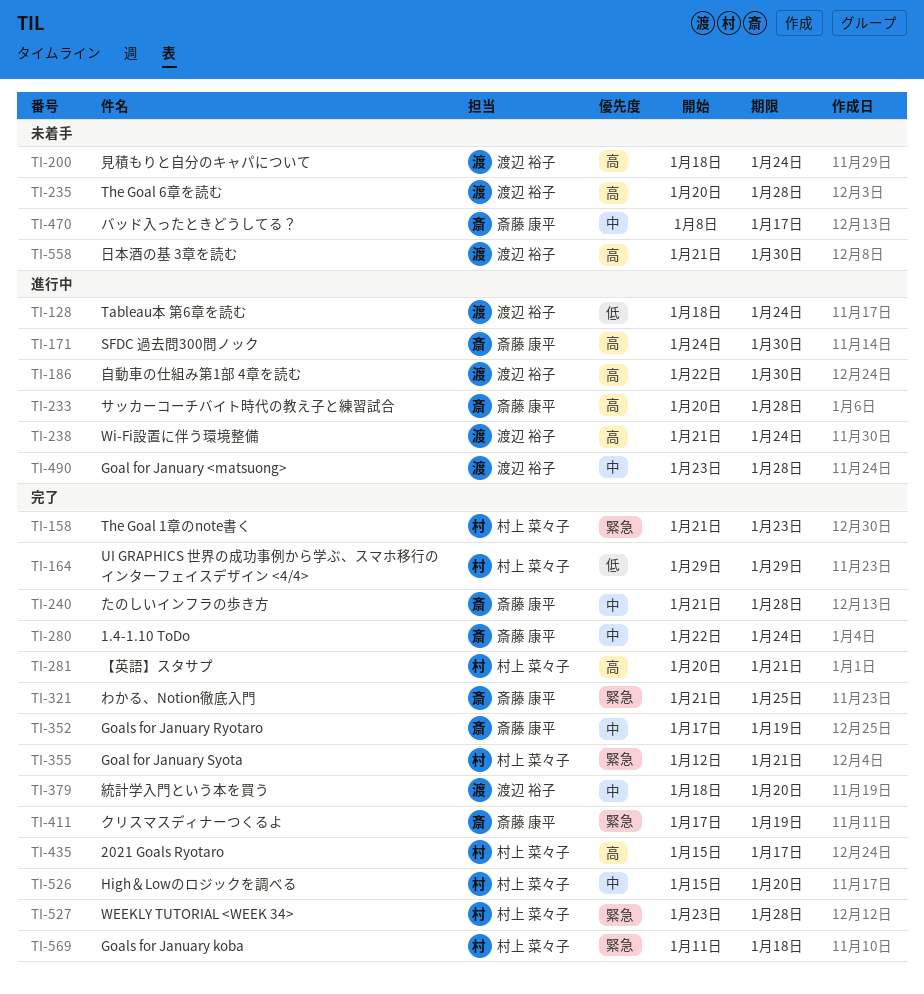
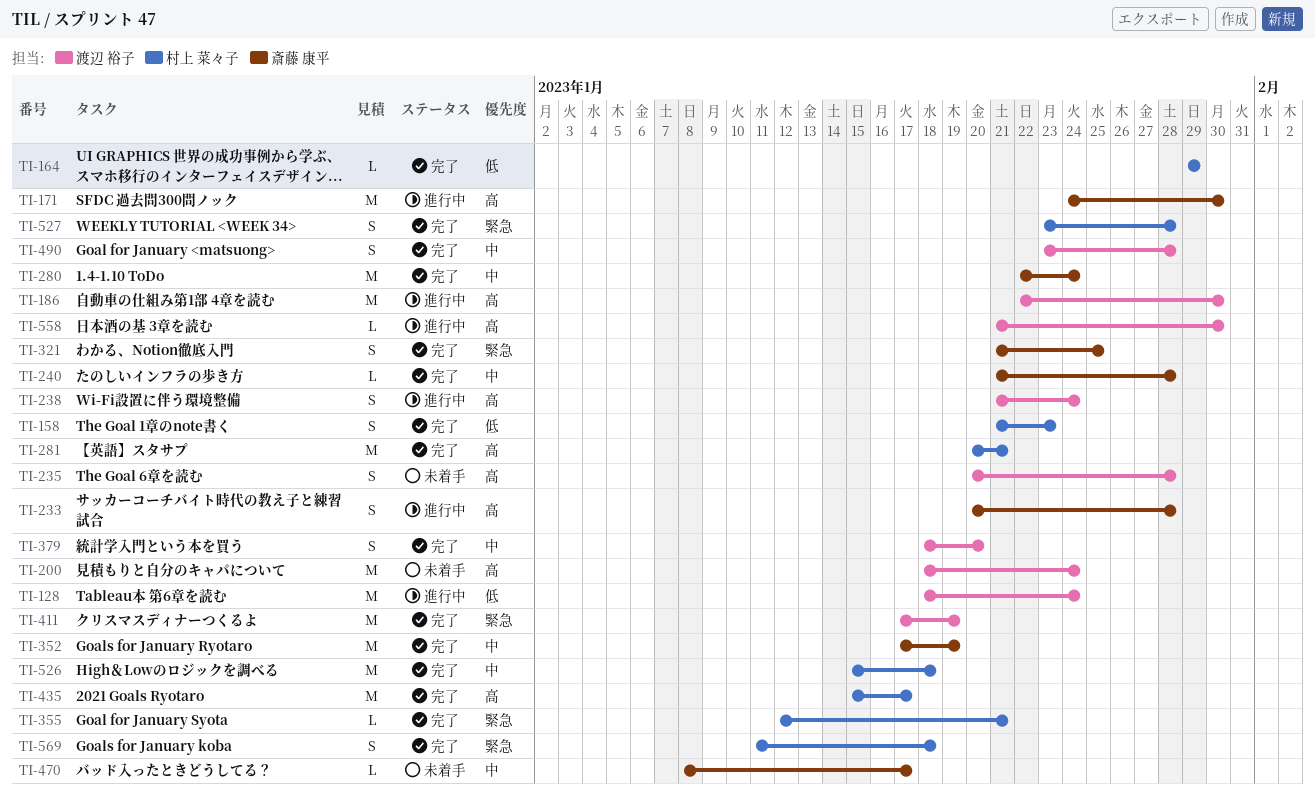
TI-158, priority: 緊急 -> 低
TI-411, owner: 斎藤 康平 -> 渡辺 裕子
TI-490, status: 進行中 -> 完了
TI-526, due: Jan 20 -> Jan 18
TI-558, status: 未着手 -> 進行中

